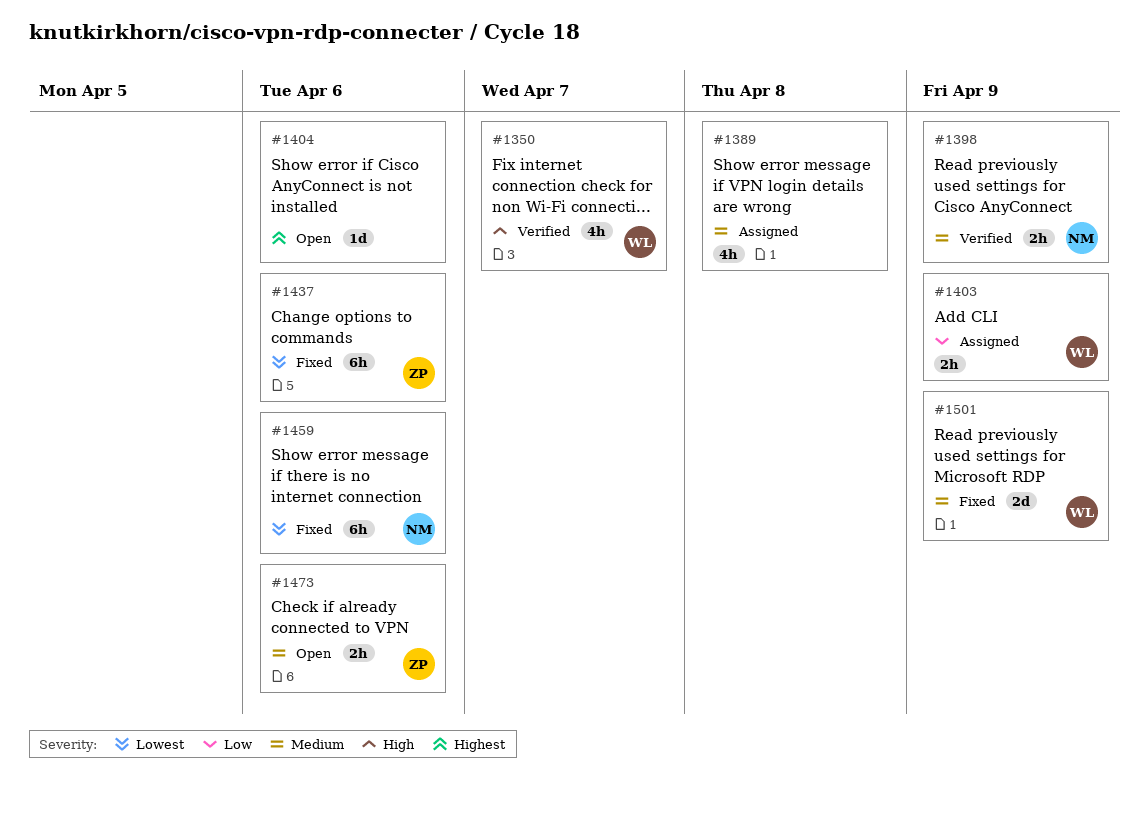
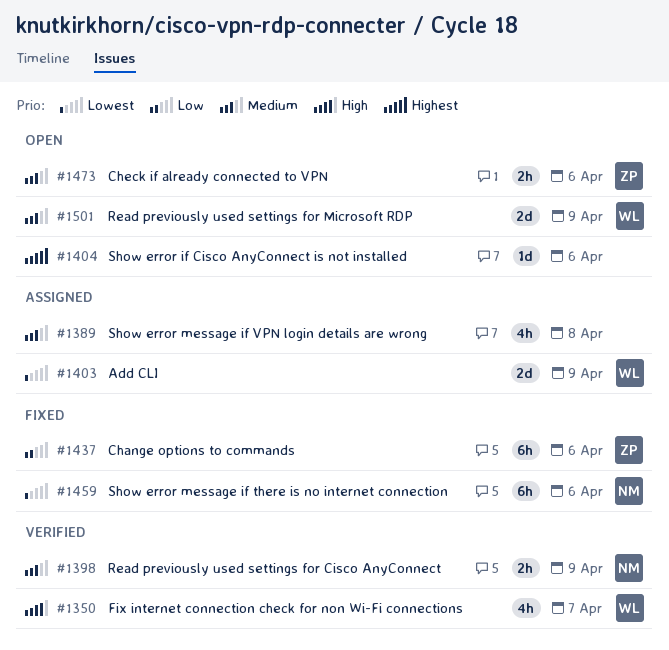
#1403, priority: Low -> Lowest
#1403, estimate: 2h -> 2d
#1437, priority: Lowest -> Low
#1501, status: Fixed -> Open

